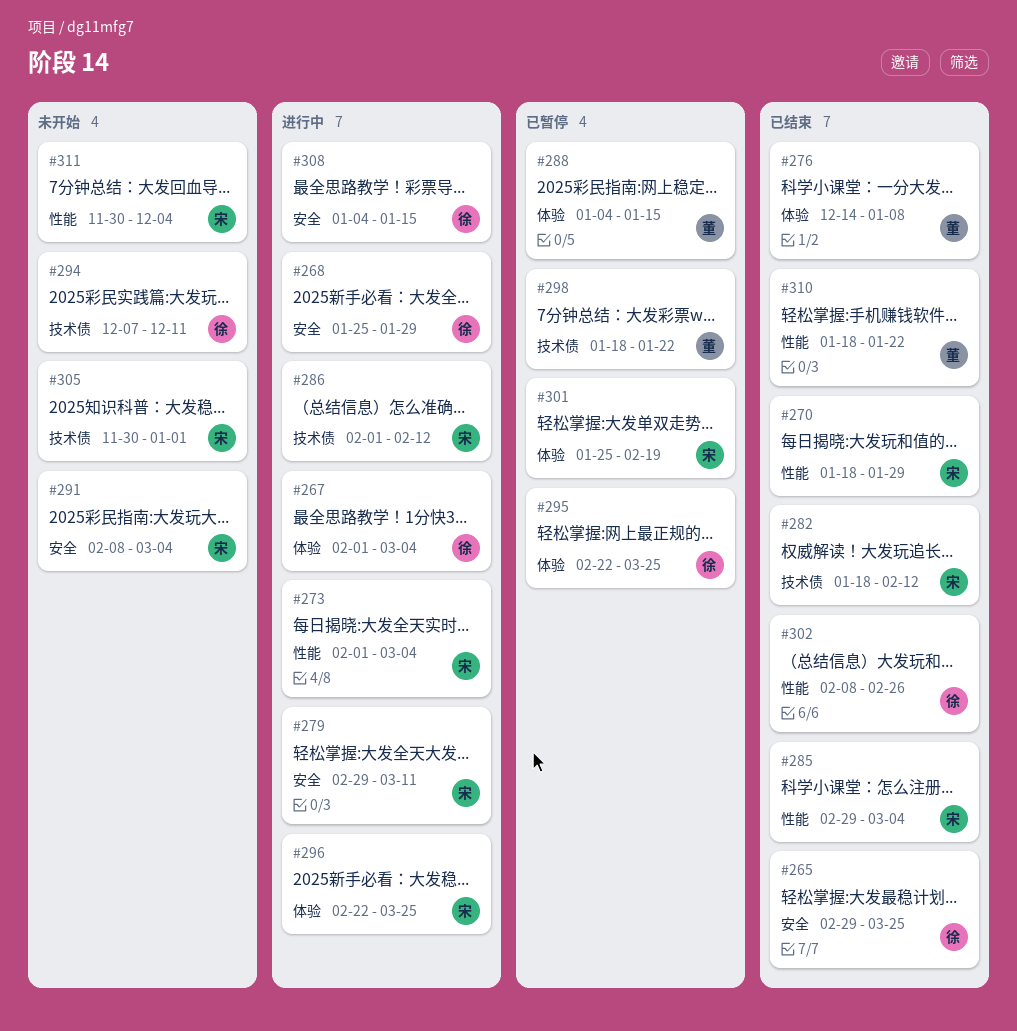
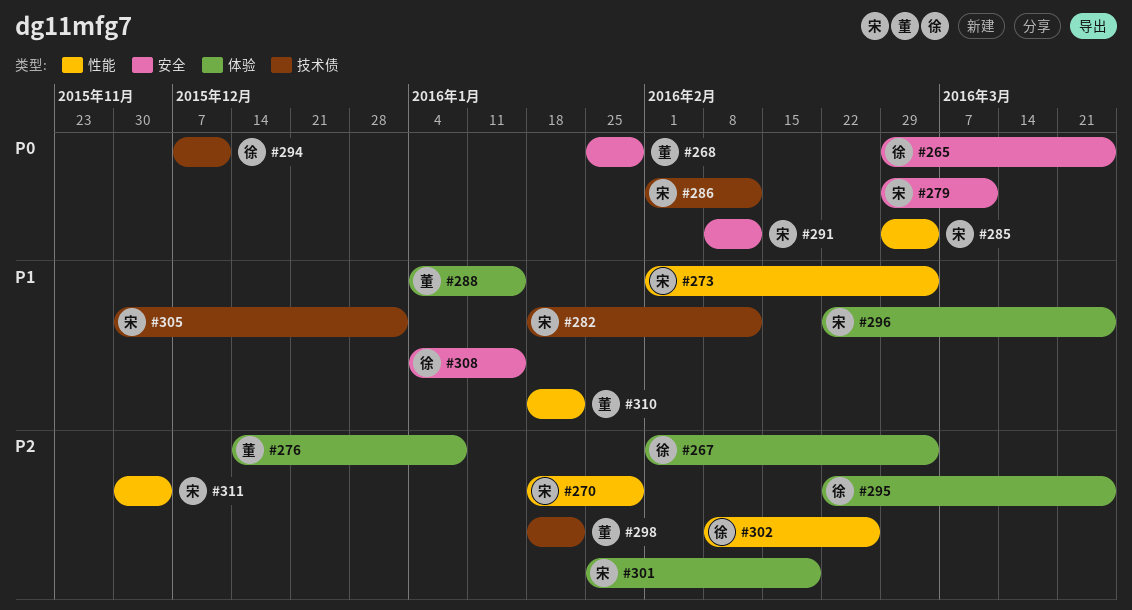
#268, owner: 徐 -> 董
#291, due: Mar 4 -> Feb 12

